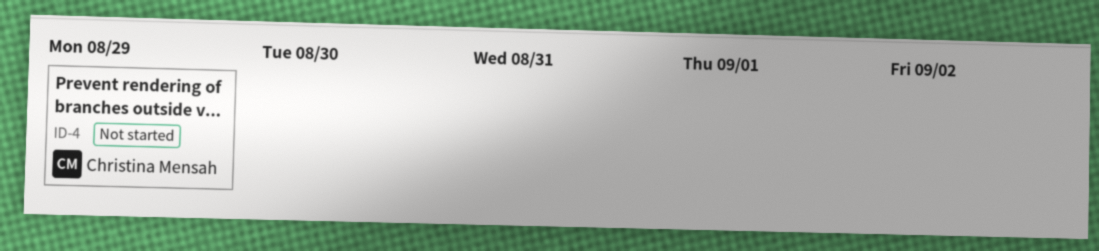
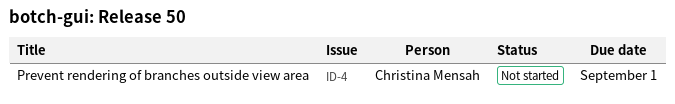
ID-4, due: Aug 29 -> Sep 1

